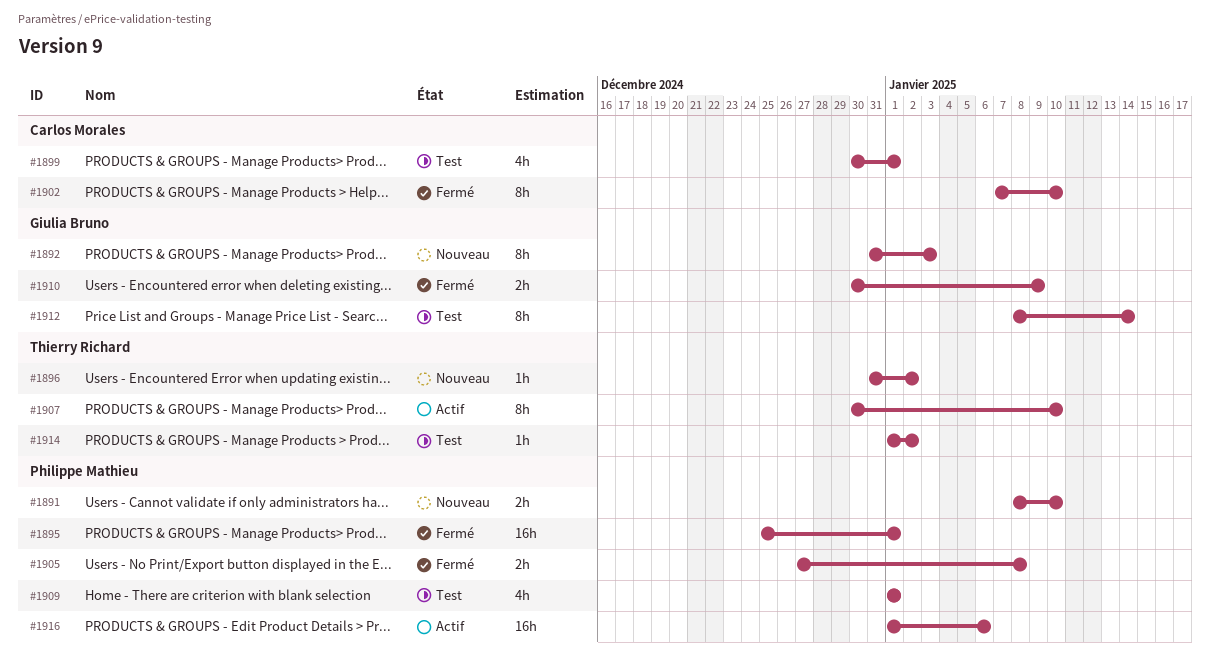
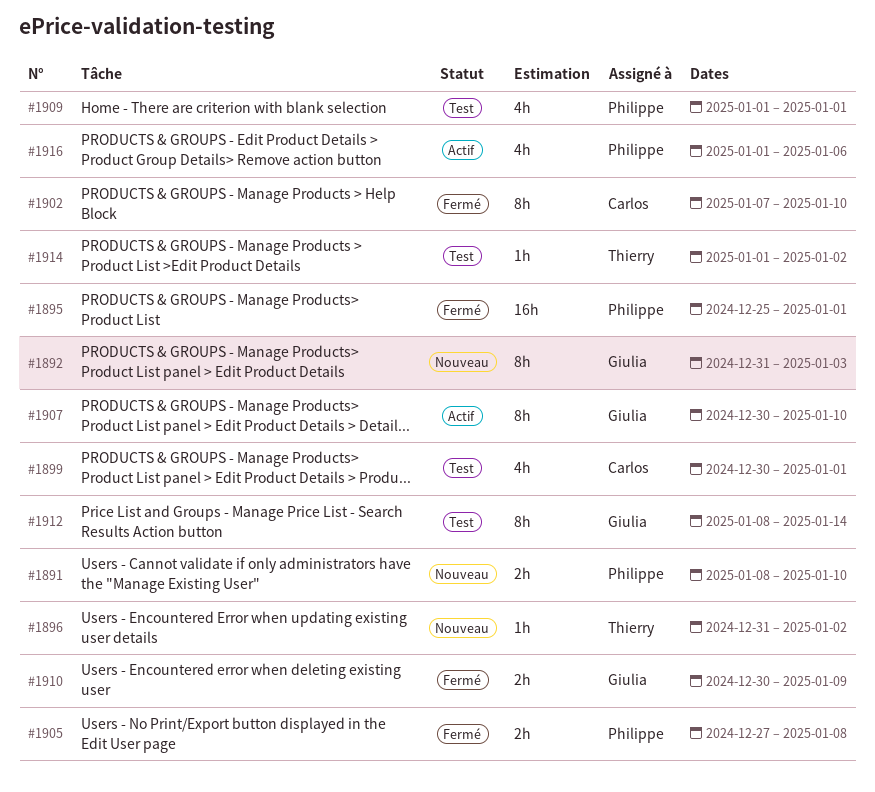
#1907, owner: Thierry Richard -> Giulia Bruno
#1916, estimate: 16h -> 4h

